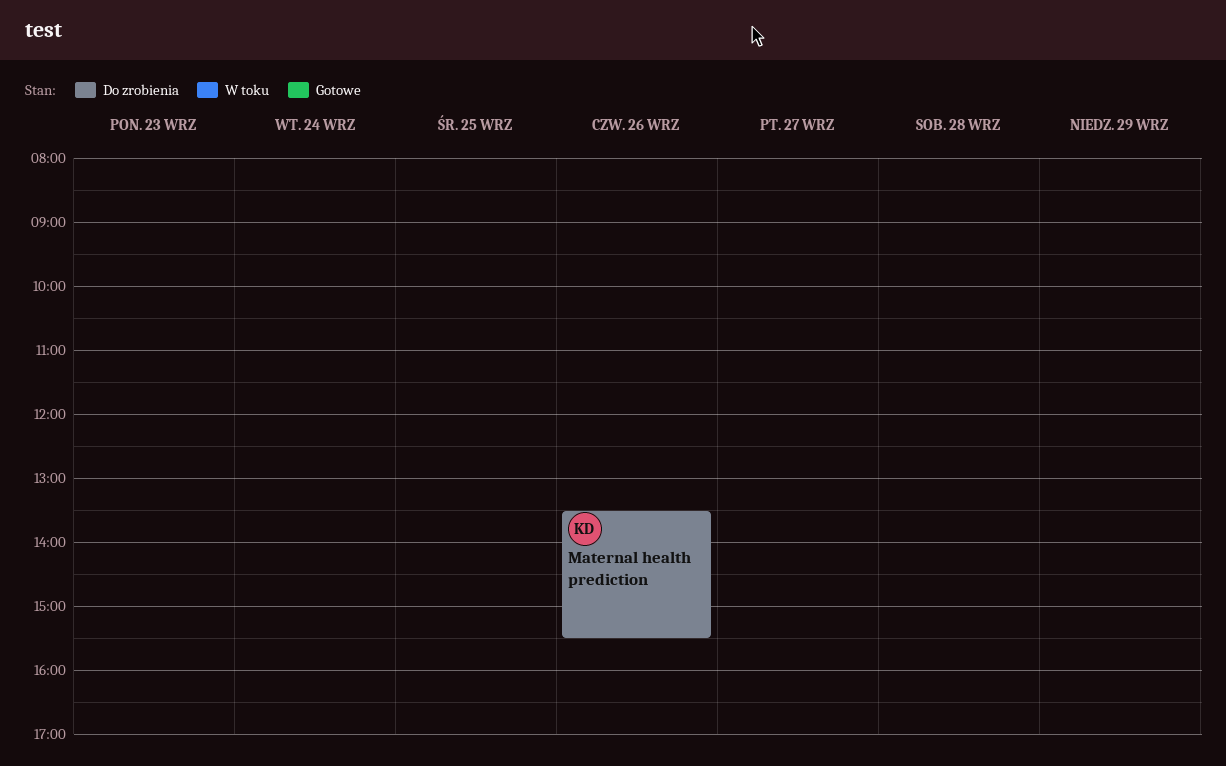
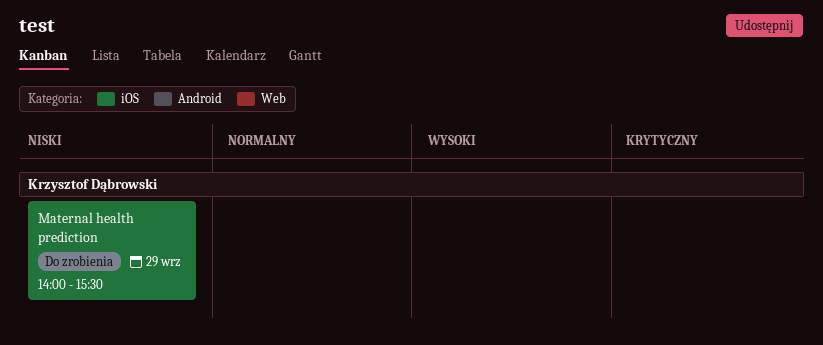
Maternal health prediction, day: Sep 26 -> Sep 29
Maternal health prediction, begins: 13:30 -> 14:00

